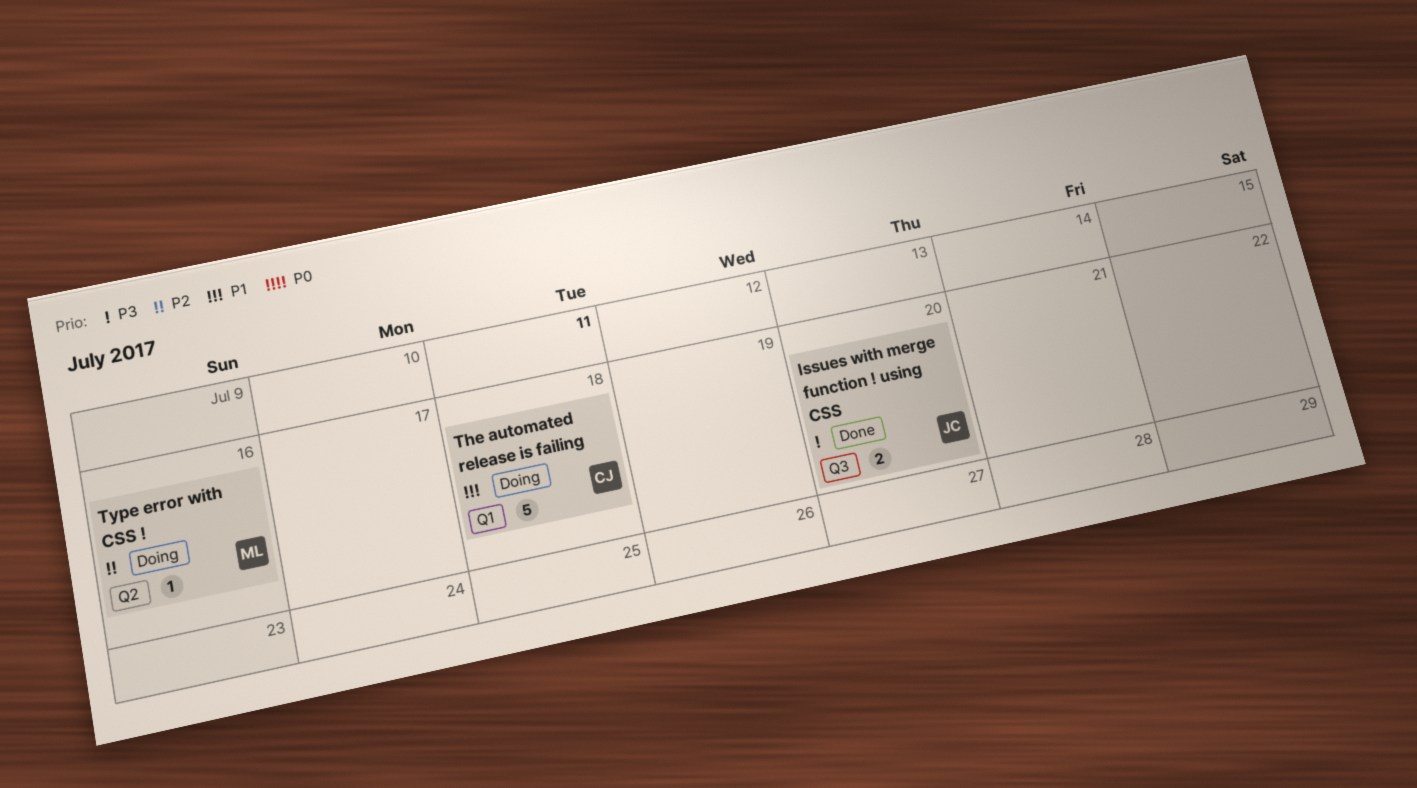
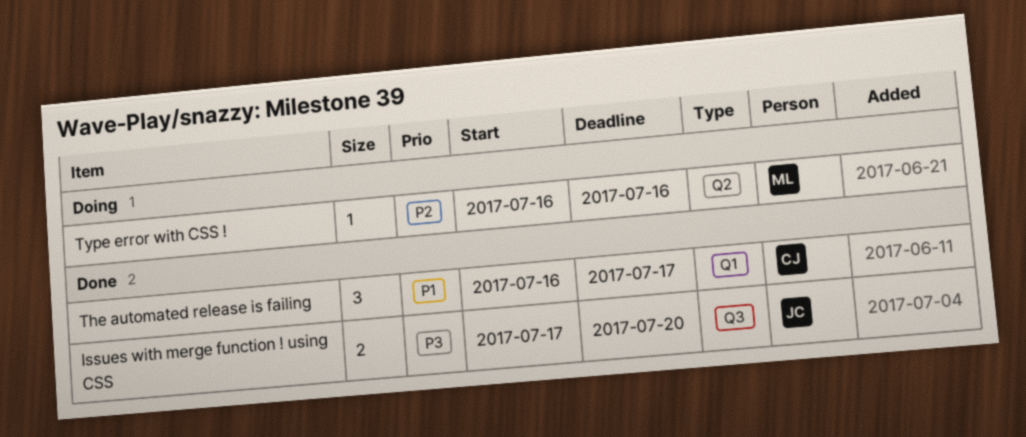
The automated release is failing, status: Doing -> Done
The automated release is failing, estimate: 5 -> 3
The automated release is failing, due: Jul 18 -> Jul 17

